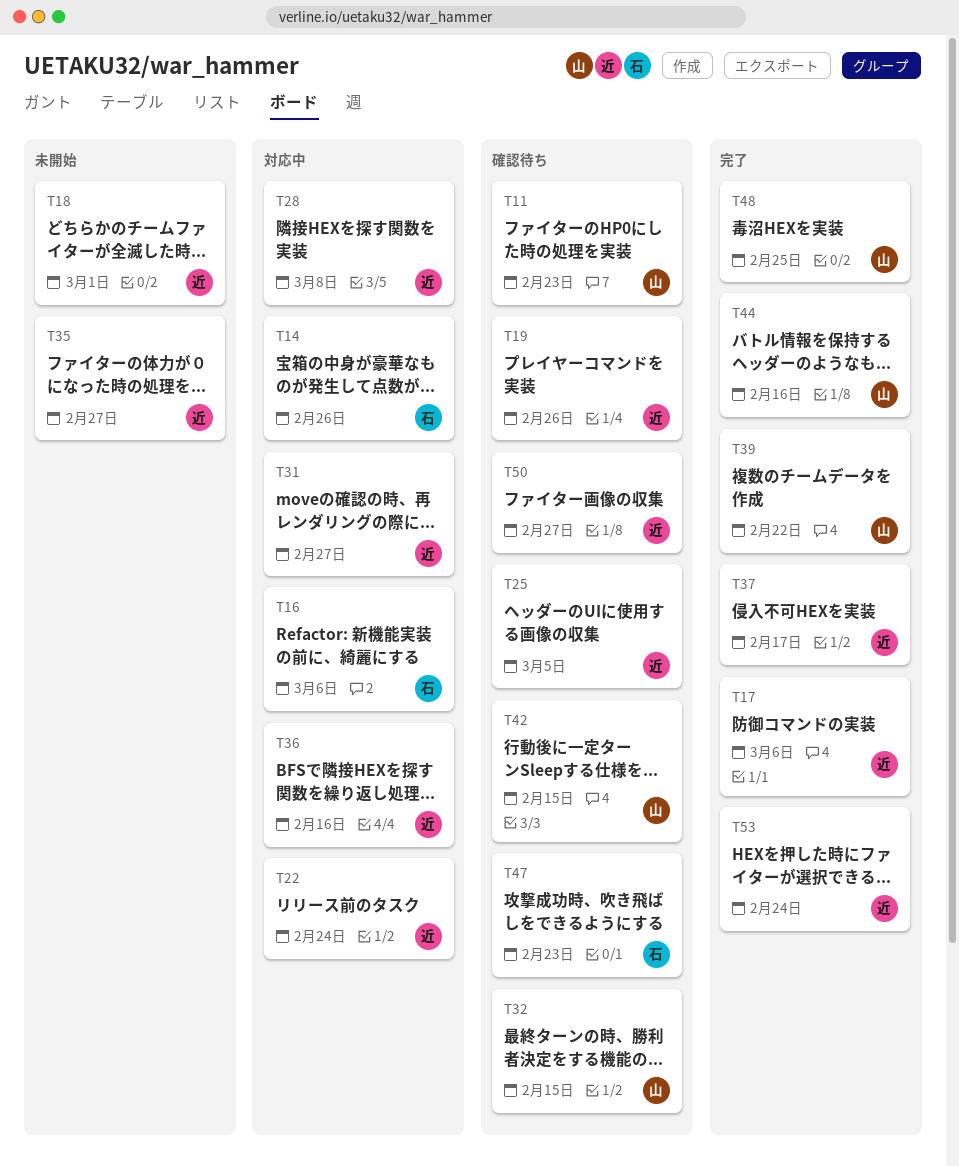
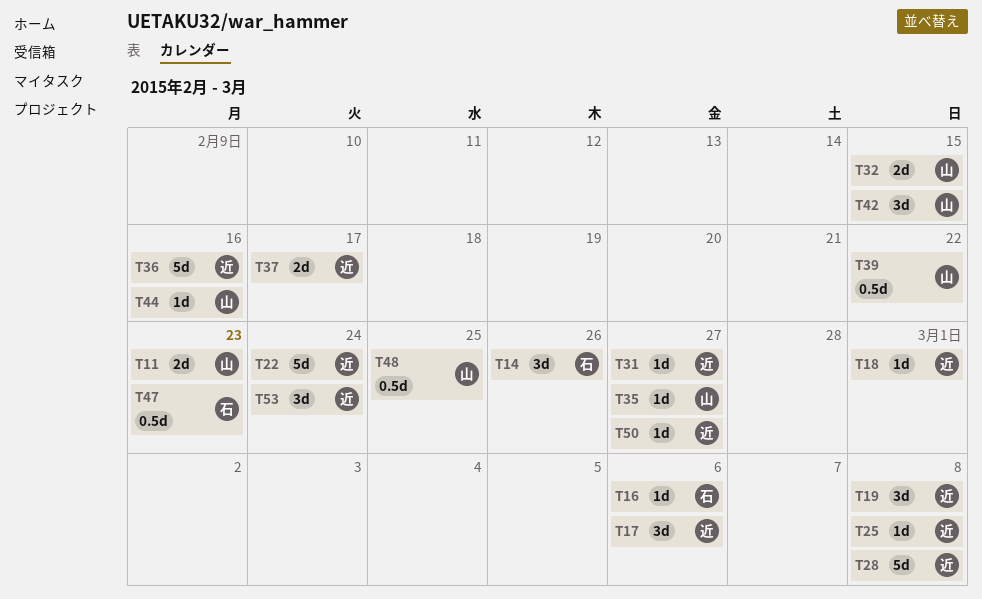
T19, due: Feb 26 -> Mar 8
T25, due: Mar 5 -> Mar 8
T35, owner: 近 -> 山

